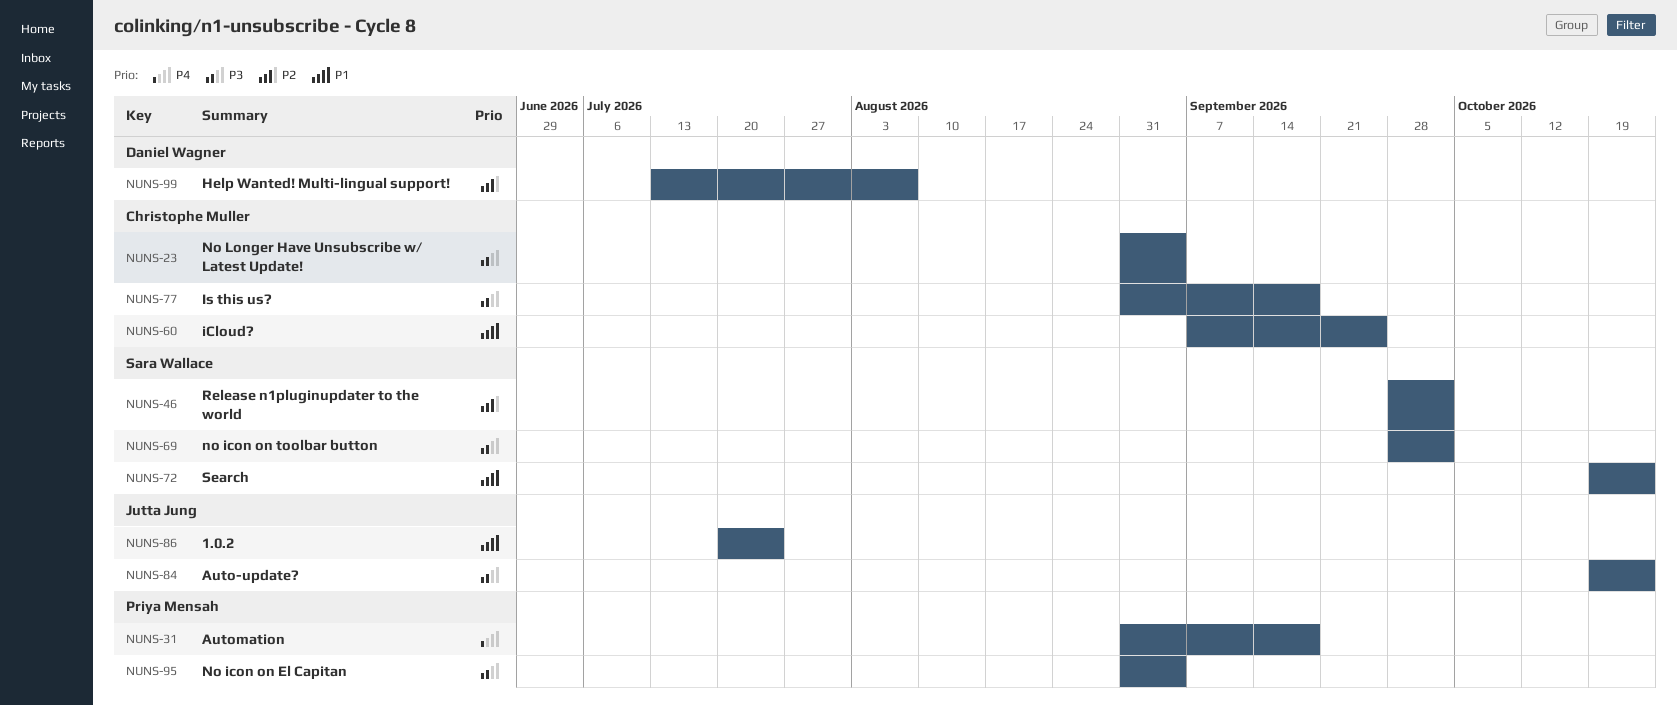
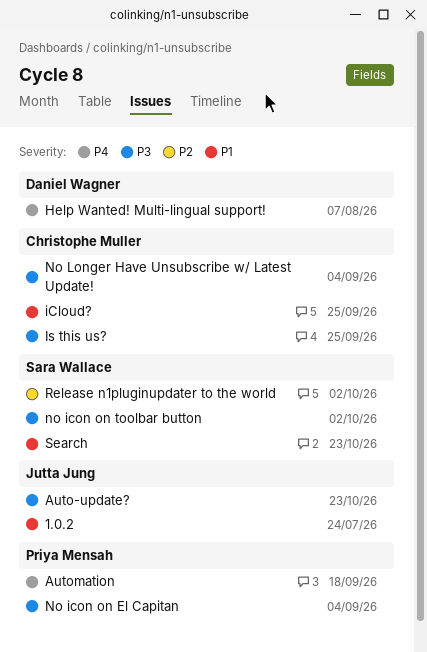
Help Wanted! Multi-lingual support!, priority: P2 -> P4
Is this us?, due: Sep 18 -> Sep 25

